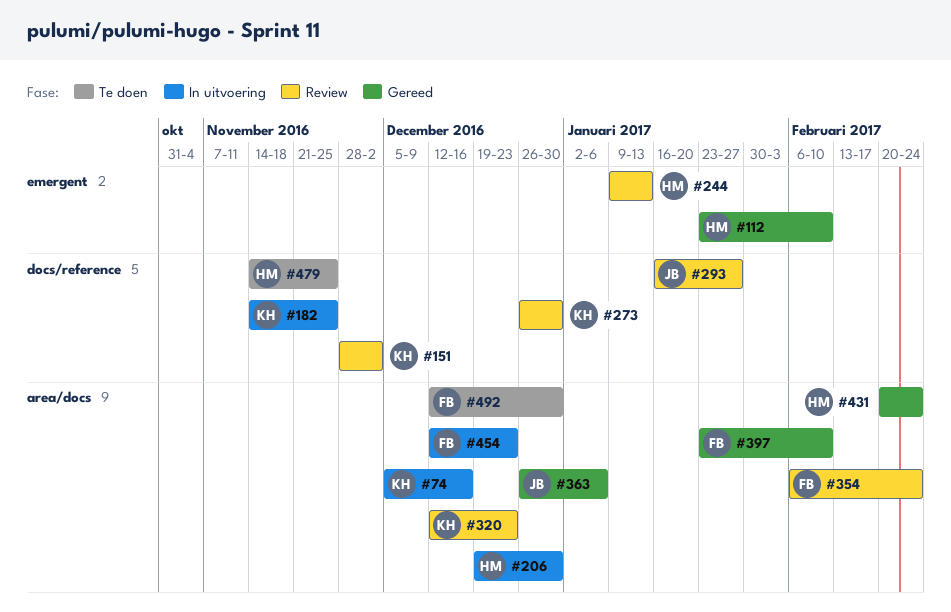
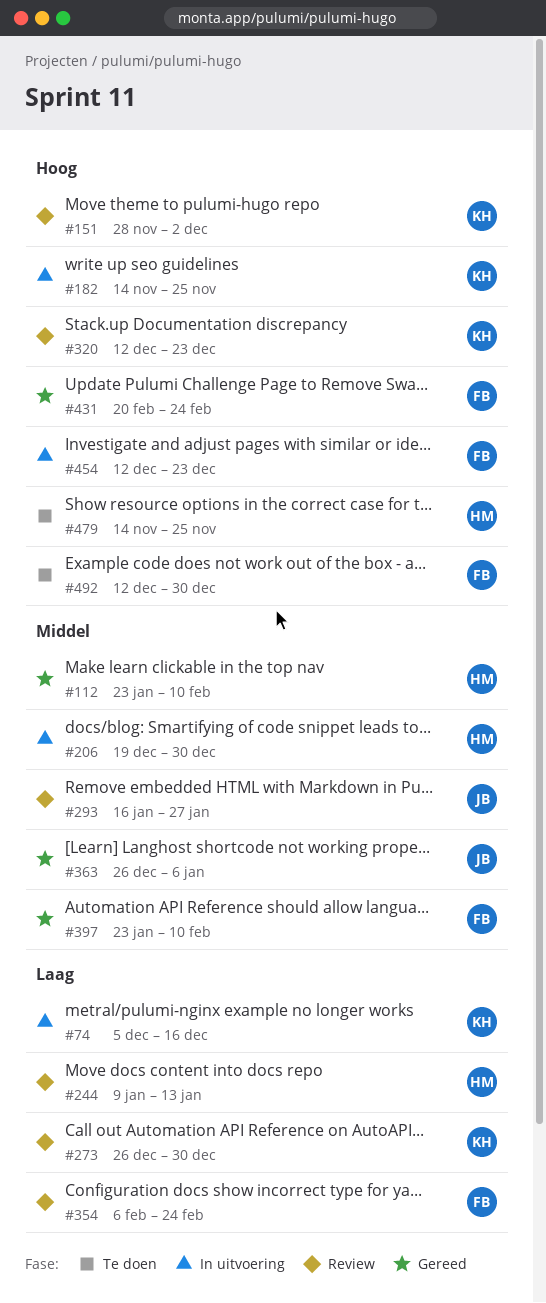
#431, owner: HM -> FB

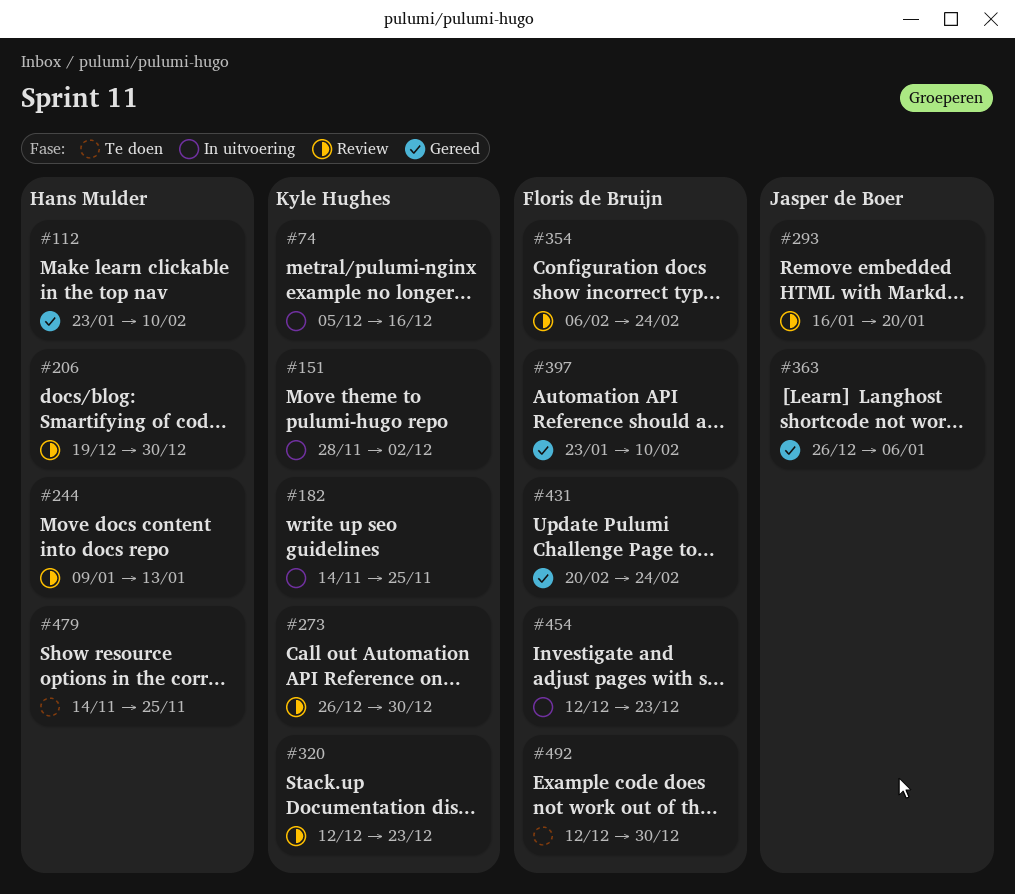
#151, status: Review -> In uitvoering
#206, status: In uitvoering -> Review
#293, due: Jan 27 -> Jan 20

